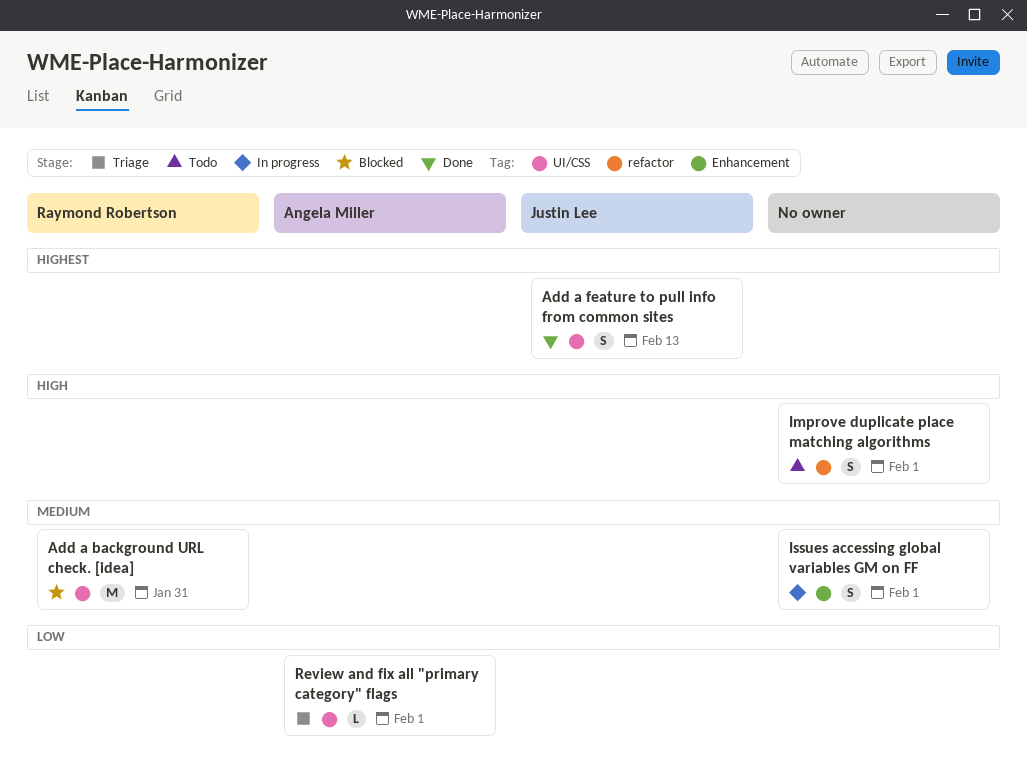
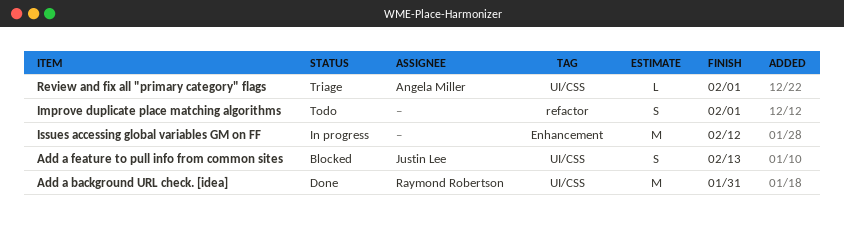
Add a background URL check. [idea], status: Blocked -> Done
Add a feature to pull info from common sites, status: Done -> Blocked
Issues accessing global variables GM on FF, estimate: S -> M
Issues accessing global variables GM on FF, due: Feb 1 -> Feb 12

